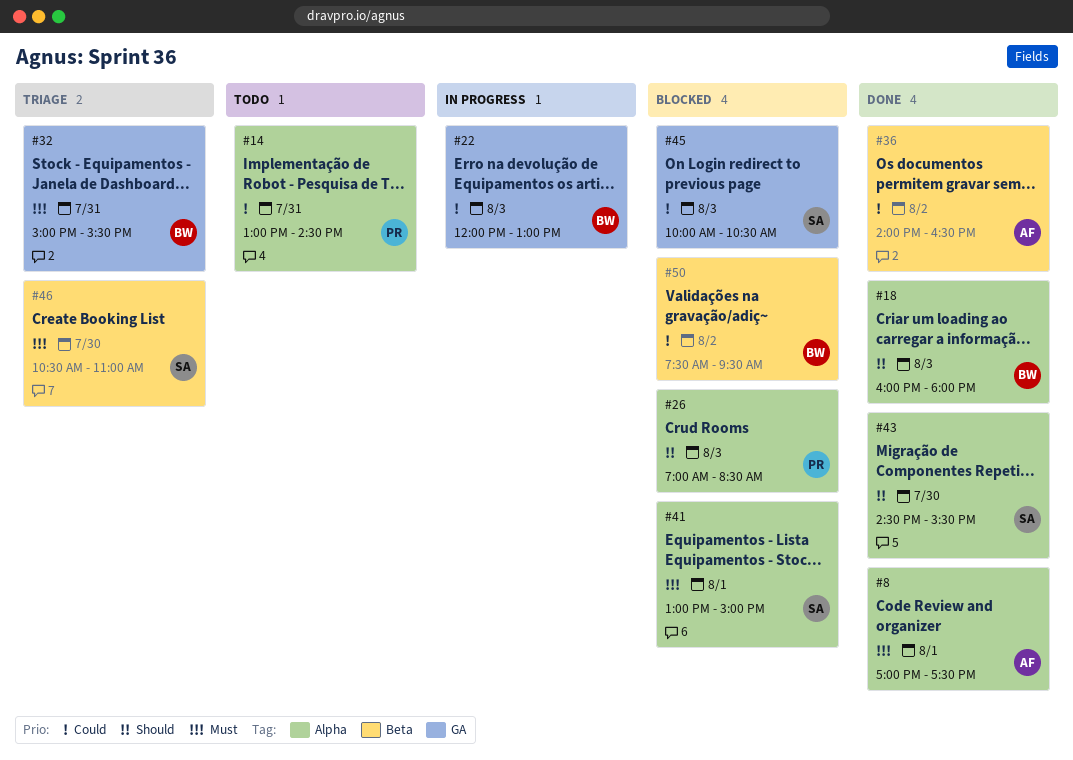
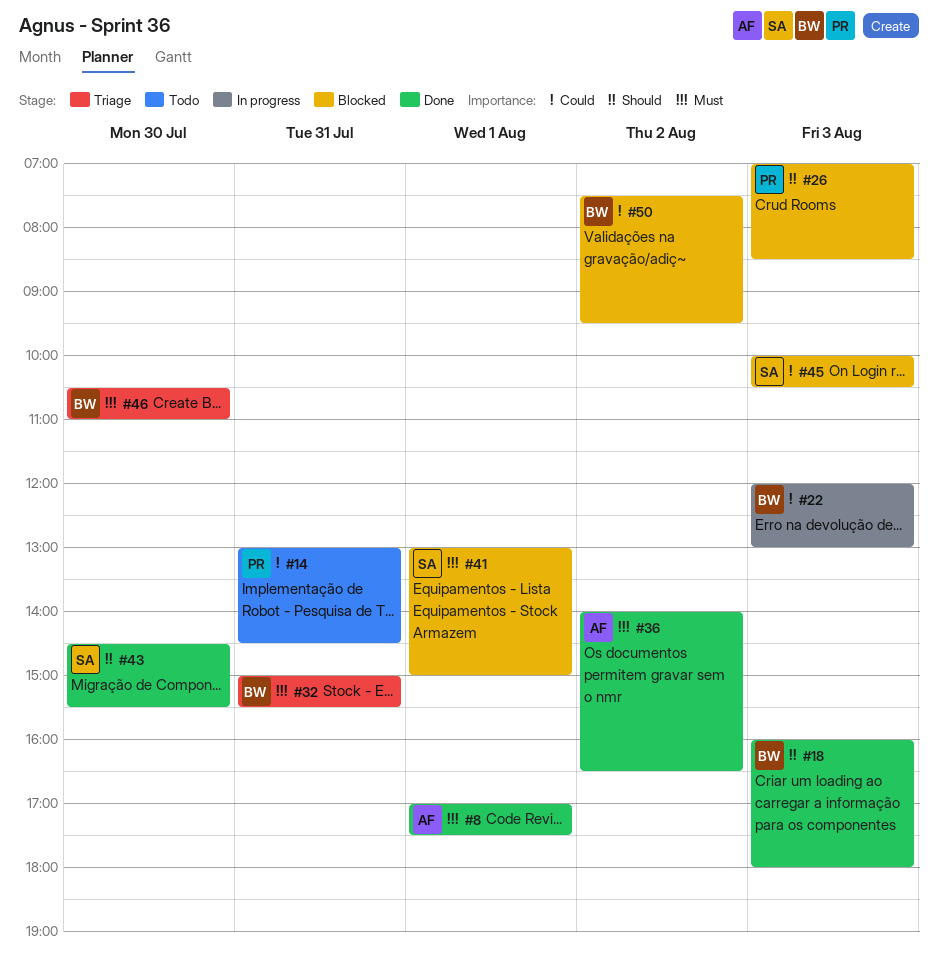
#36, priority: Could -> Must
#46, owner: SA -> BW

